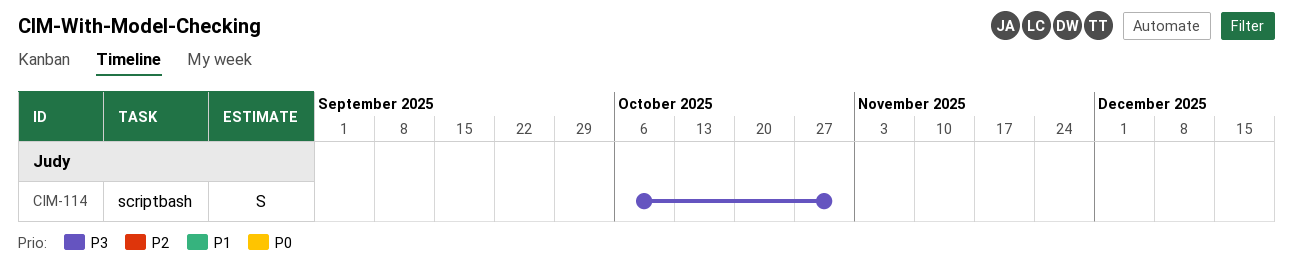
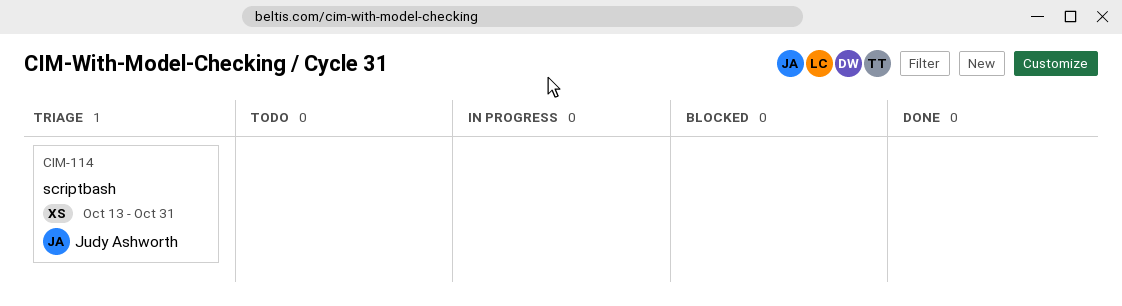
CIM-114, estimate: S -> XS
CIM-114, start: Oct 6 -> Oct 13

